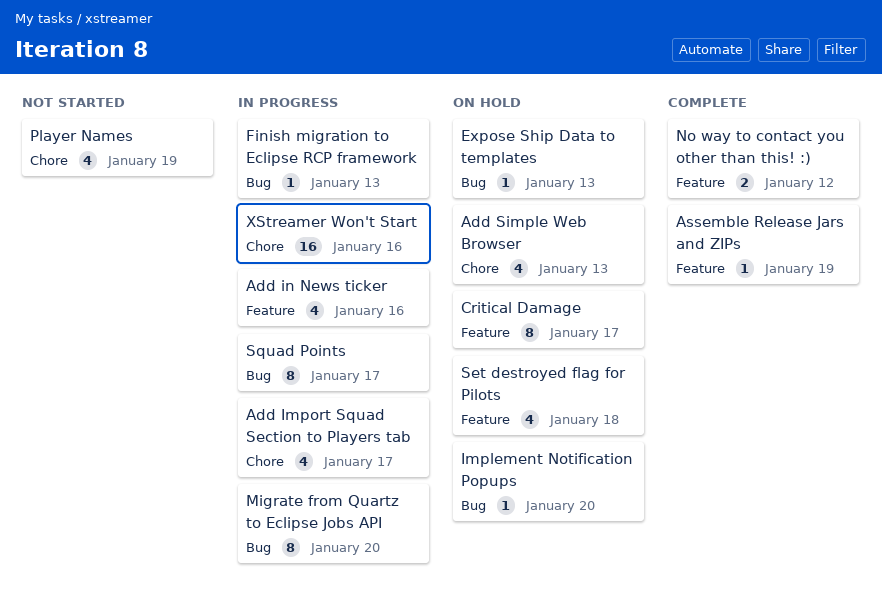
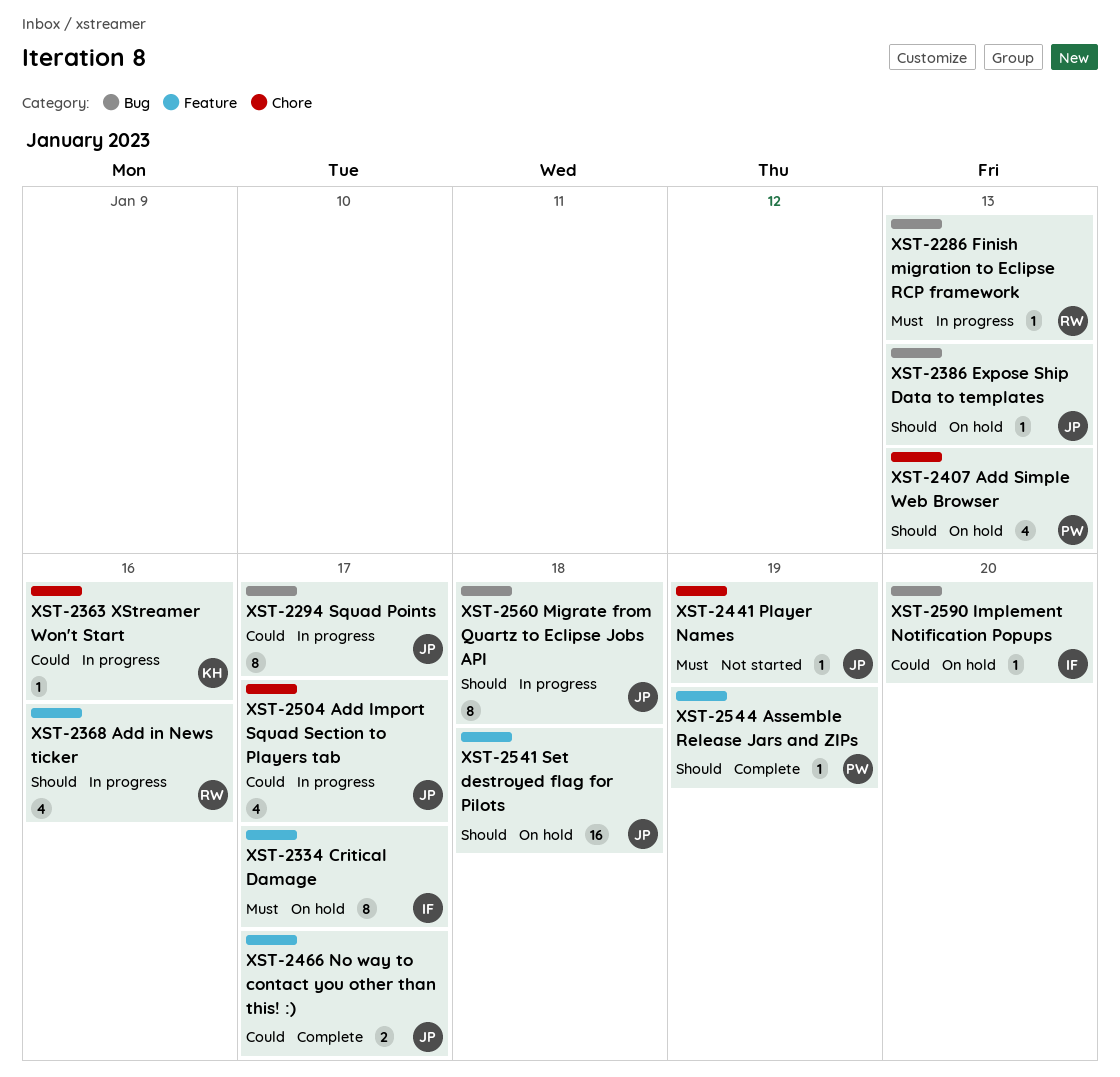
Migrate from Quartz to Eclipse Jobs API, due: Jan 20 -> Jan 18
No way to contact you other than this! :), due: Jan 12 -> Jan 17
Player Names, estimate: 4 -> 1
Set destroyed flag for Pilots, estimate: 4 -> 16
XStreamer Won't Start, estimate: 16 -> 1

